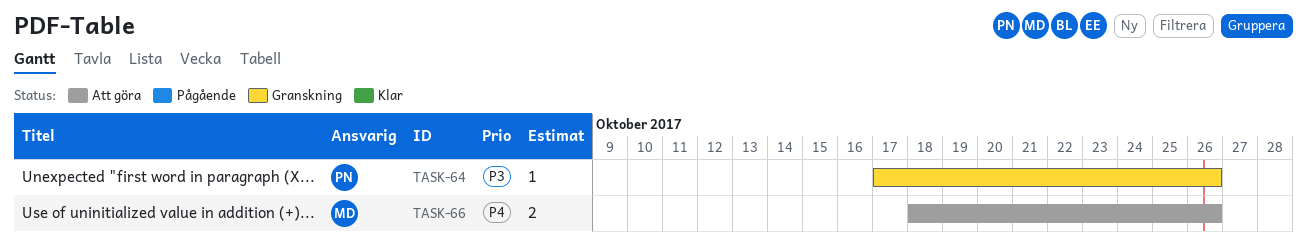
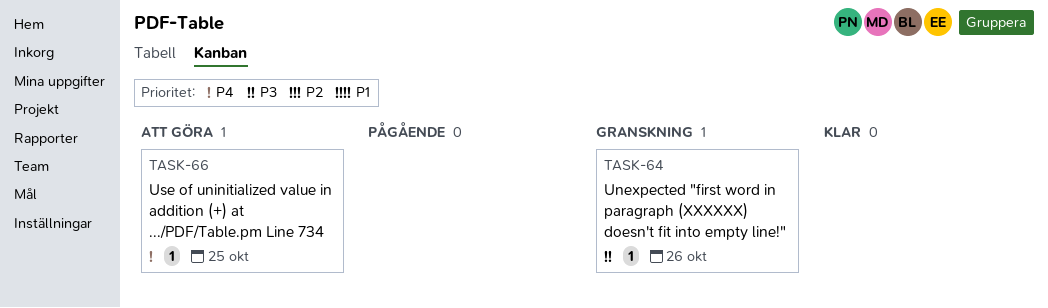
TASK-66, estimate: 2 -> 1
TASK-66, due: Oct 26 -> Oct 25

